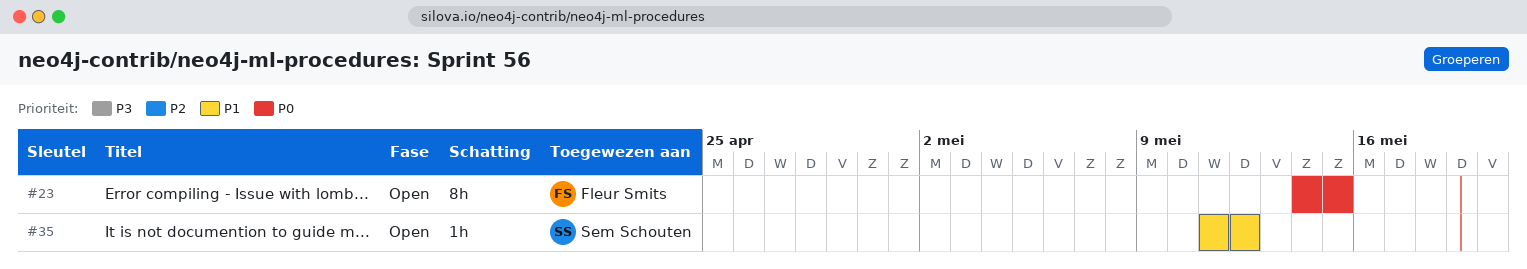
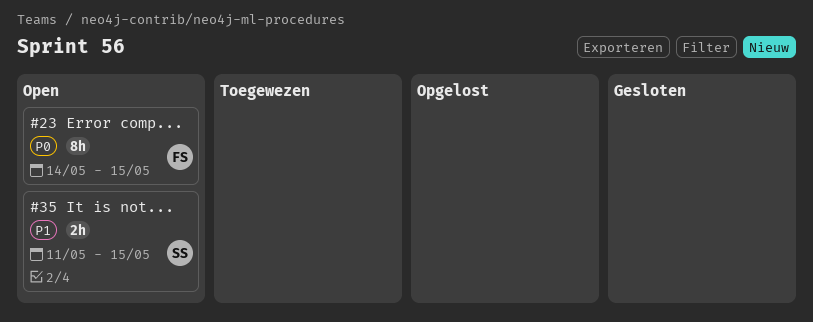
#35, estimate: 1h -> 2h
#35, due: May 12 -> May 15

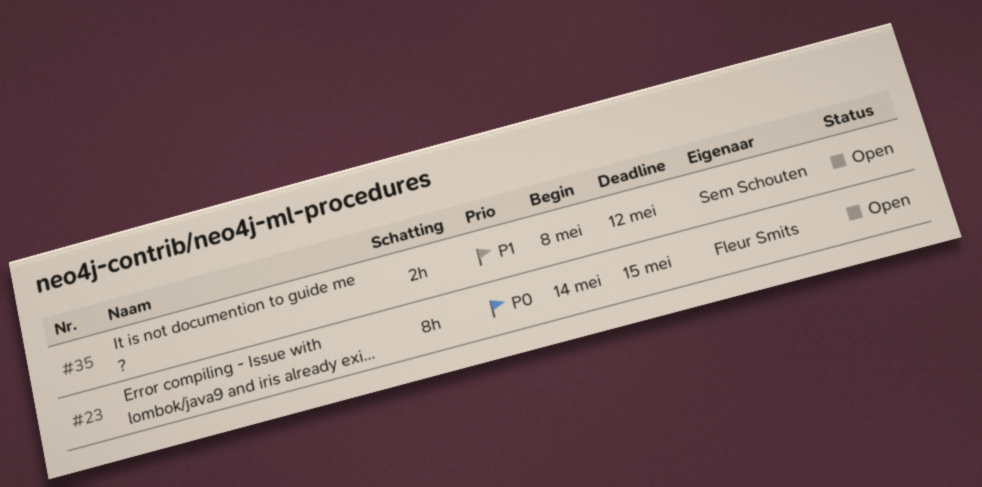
#35, start: May 11 -> May 8
#35, due: May 15 -> May 12

